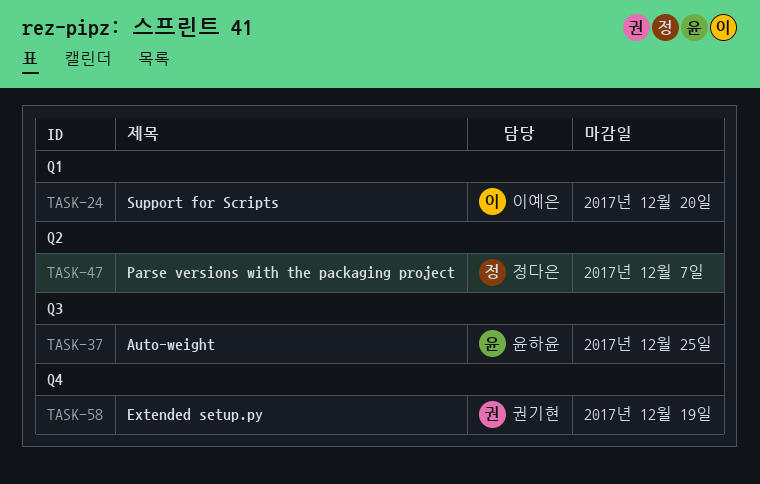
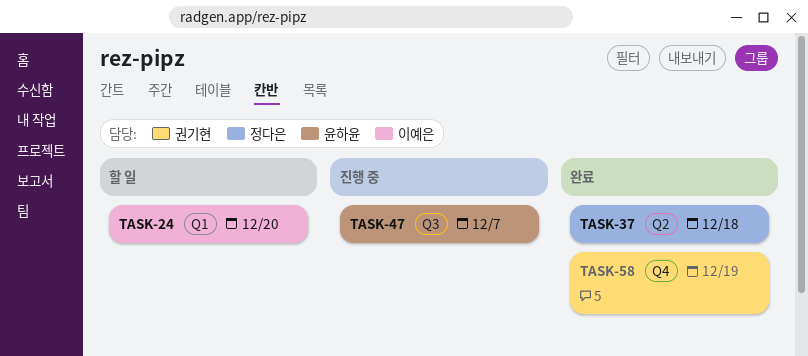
TASK-37, owner: 윤하윤 -> 정다은
TASK-37, label: Q3 -> Q2
TASK-37, due: Dec 25 -> Dec 18
TASK-47, owner: 정다은 -> 윤하윤
TASK-47, label: Q2 -> Q3

